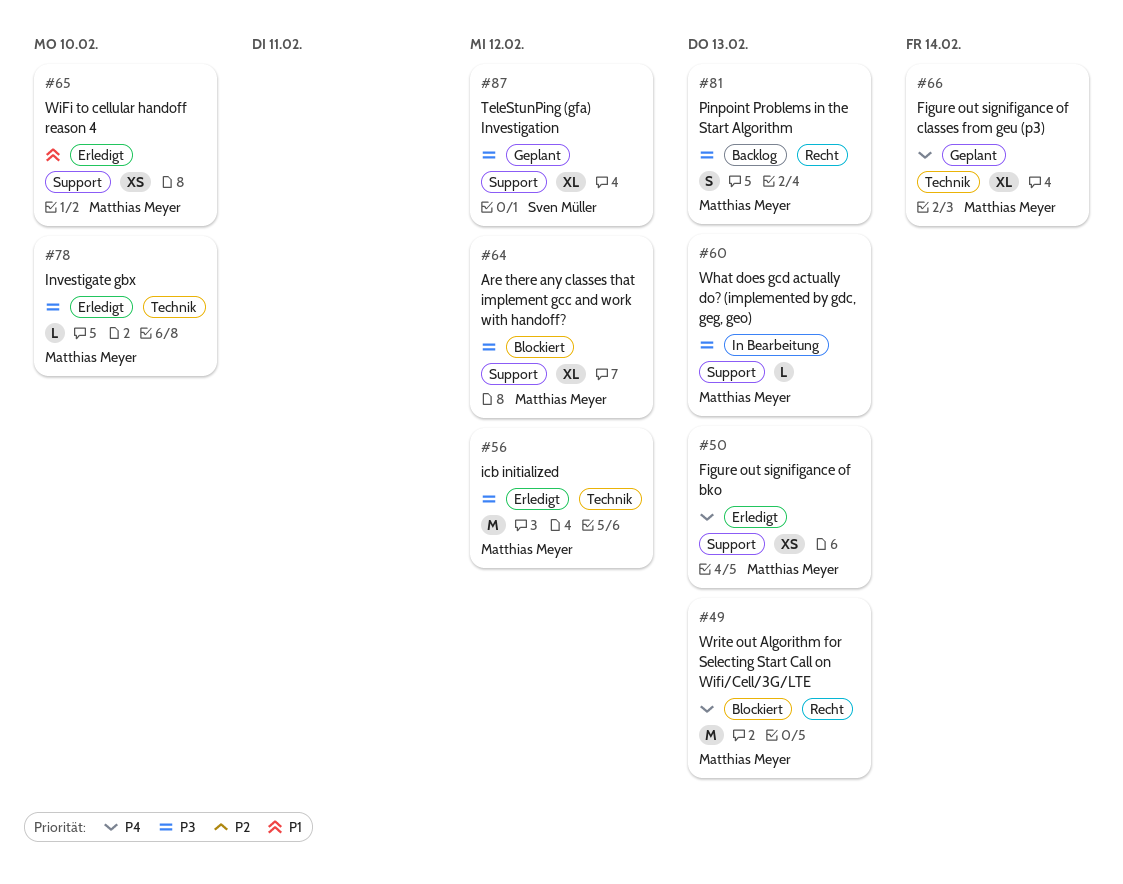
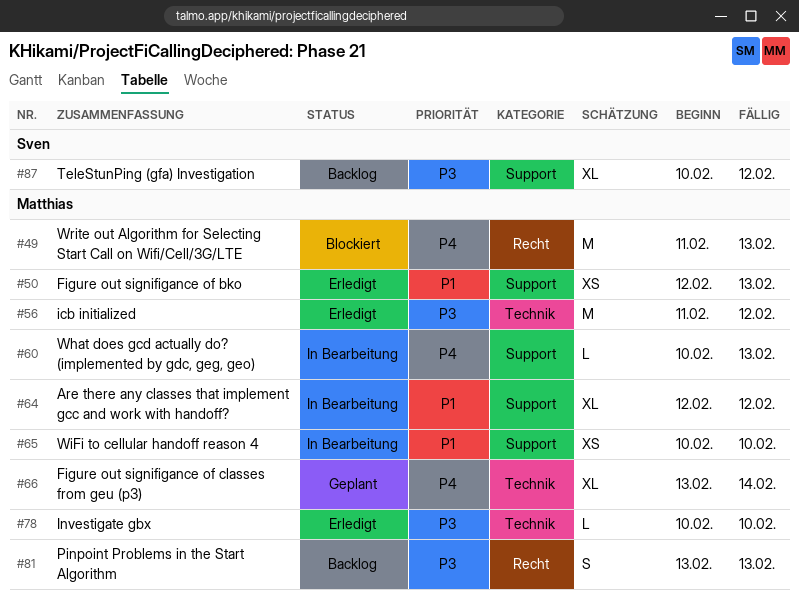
#50, priority: P4 -> P1
#60, priority: P3 -> P4
#64, status: Blockiert -> In Bearbeitung
#64, priority: P3 -> P1
#65, status: Erledigt -> In Bearbeitung
#87, status: Geplant -> Backlog

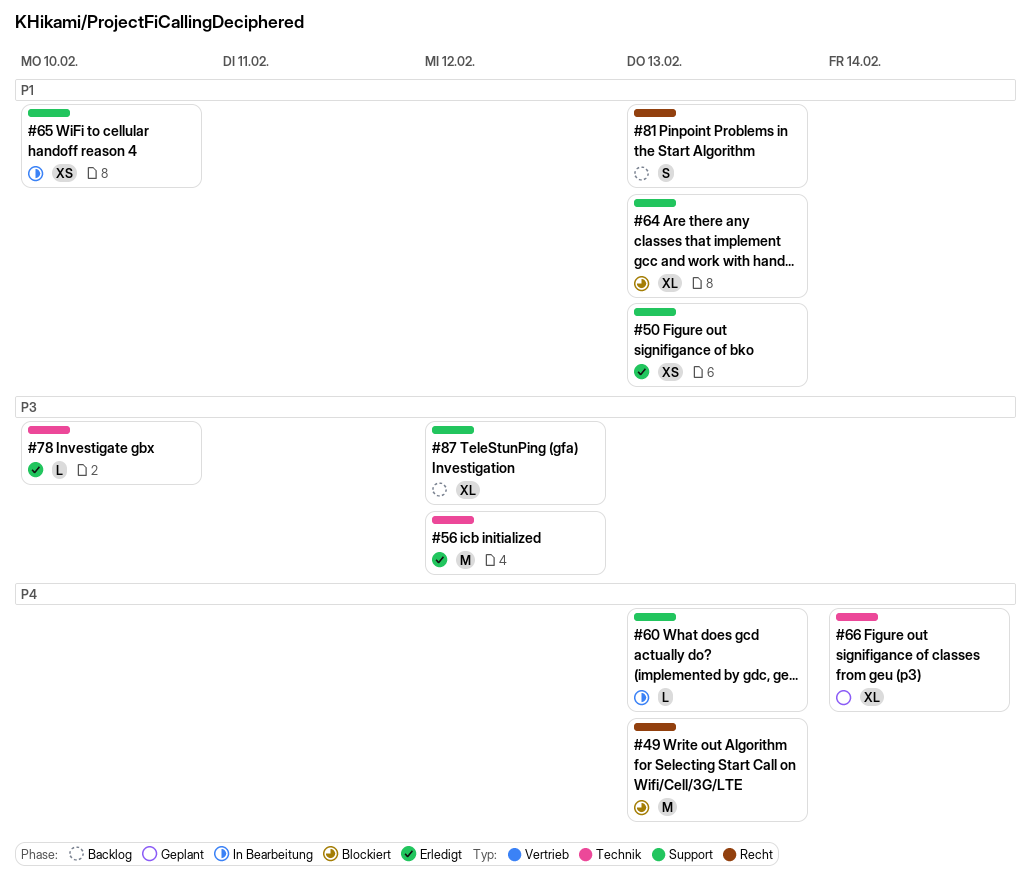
#64, status: In Bearbeitung -> Blockiert
#64, due: Feb 12 -> Feb 13
#81, priority: P3 -> P1

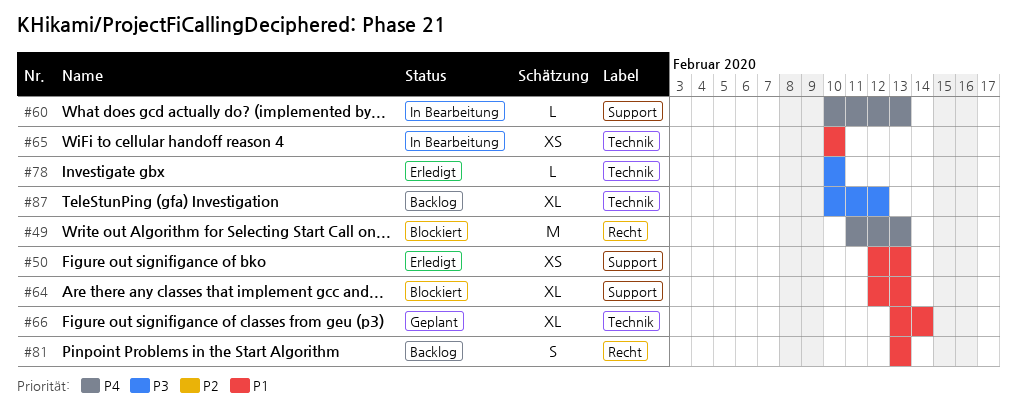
#56: present -> none
#65, label: Support -> Technik
#66, priority: P4 -> P1
#87, label: Support -> Technik

